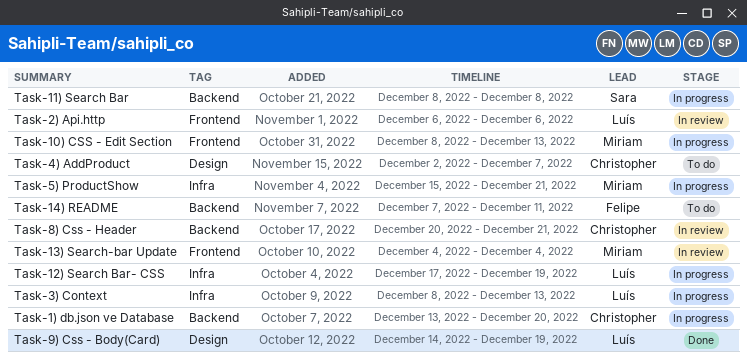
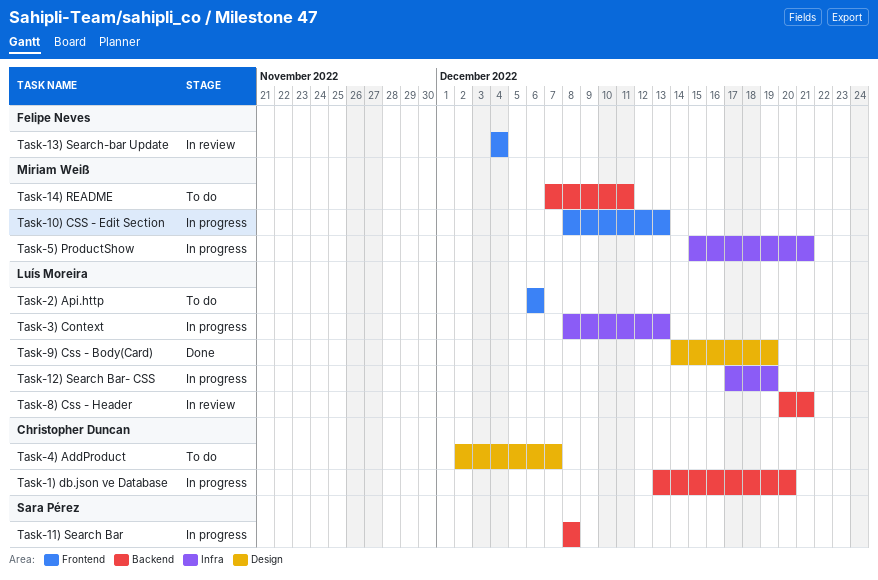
Task-13) Search-bar Update, owner: Miriam Weiß -> Felipe Neves
Task-14) README, owner: Felipe Neves -> Miriam Weiß
Task-2) Api.http, status: In review -> To do
Task-8) Css - Header, owner: Christopher Duncan -> Luís Moreira

